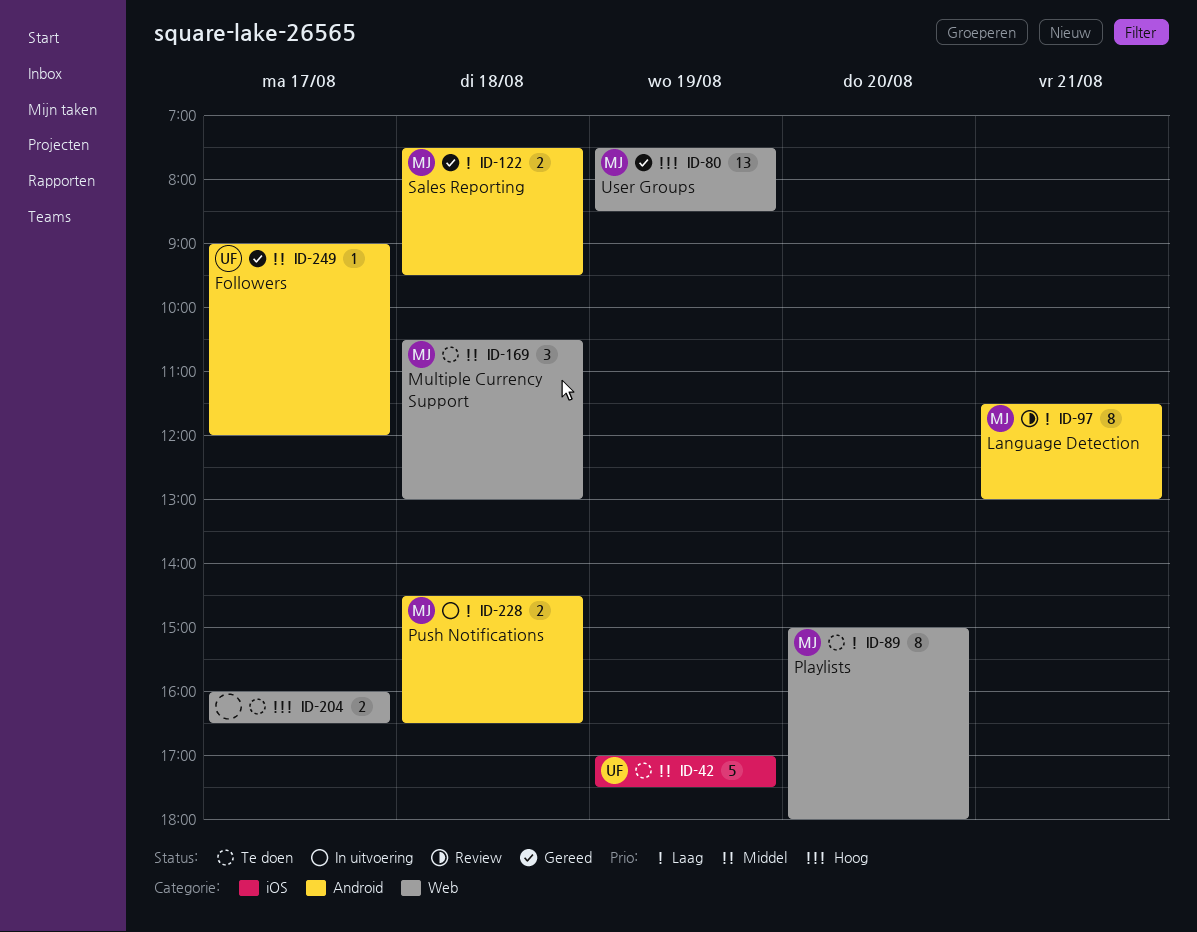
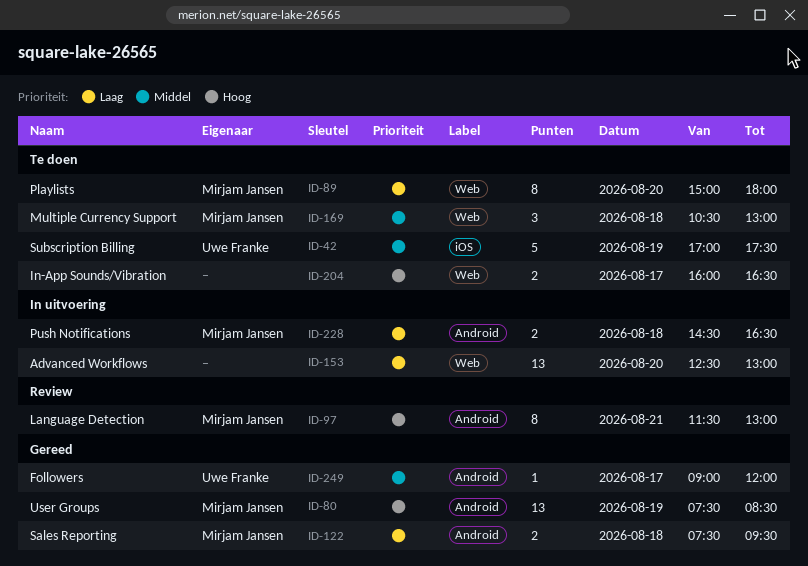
ID-80, label: Web -> Android
ID-97, priority: Laag -> Hoog
ID-153: none -> present

